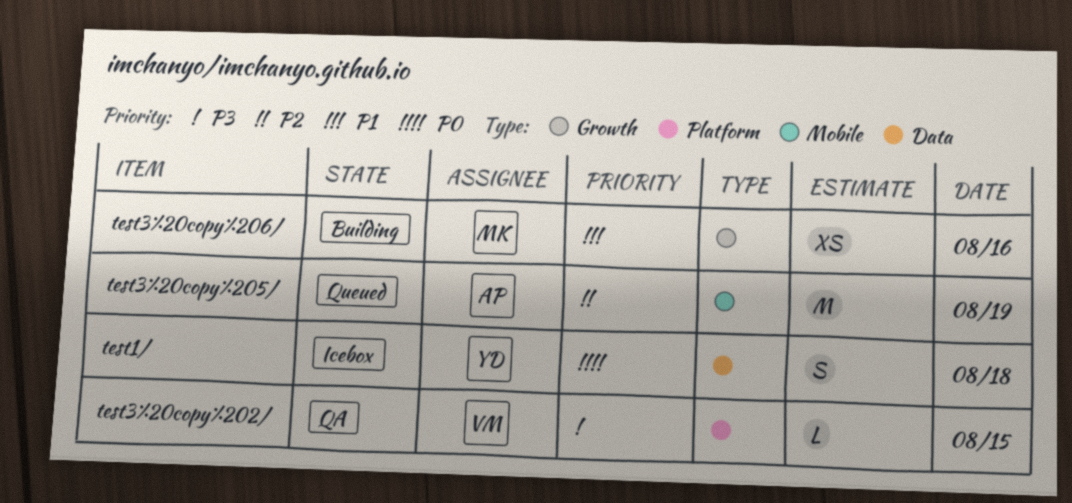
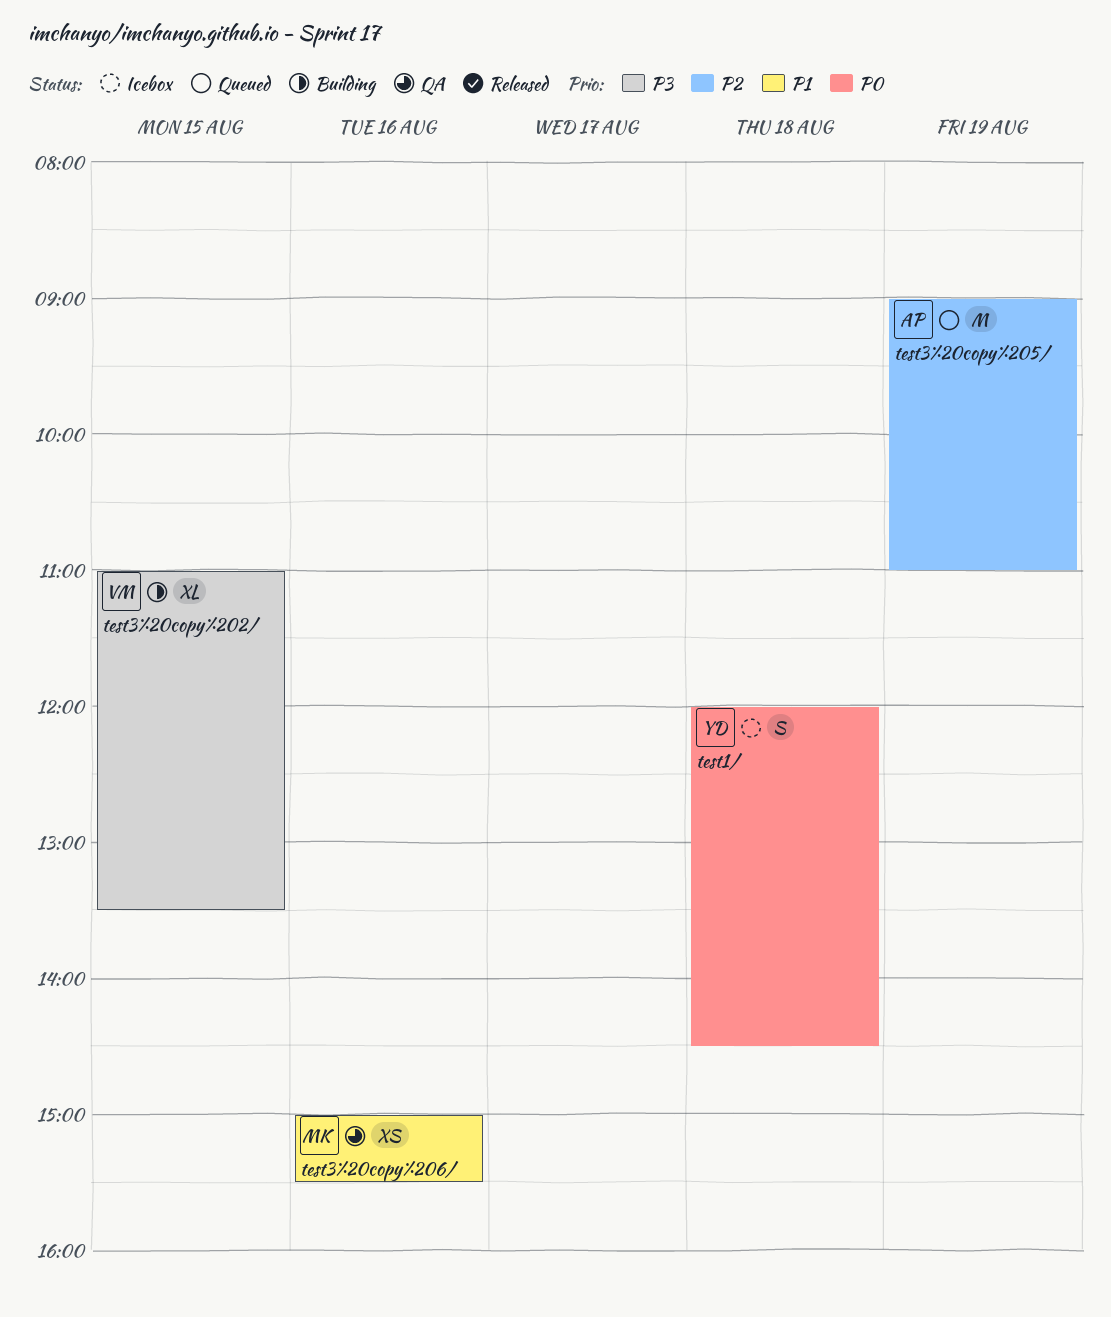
test3%20copy%202/, status: QA -> Building
test3%20copy%202/, estimate: L -> XL
test3%20copy%206/, status: Building -> QA

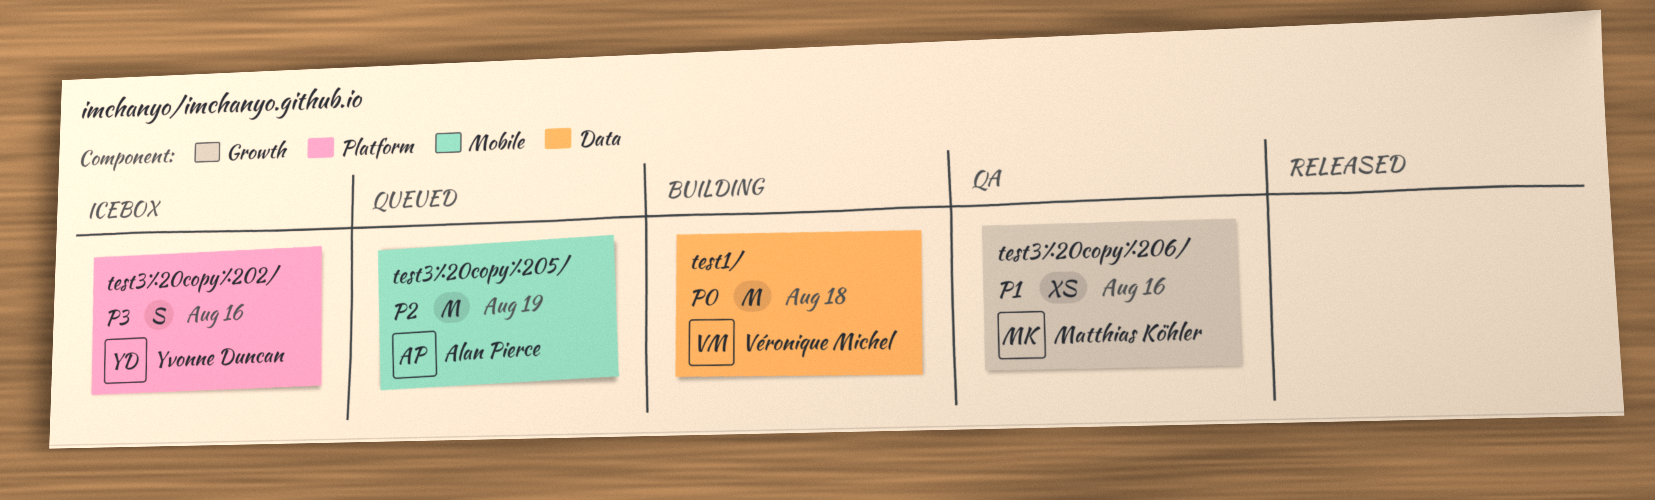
test1/, status: Icebox -> Building
test1/, owner: Yvonne Duncan -> Véronique Michel
test1/, estimate: S -> M
test3%20copy%202/, status: Building -> Icebox
test3%20copy%202/, owner: Véronique Michel -> Yvonne Duncan
test3%20copy%202/, estimate: XL -> S
test3%20copy%202/, day: Aug 15 -> Aug 16

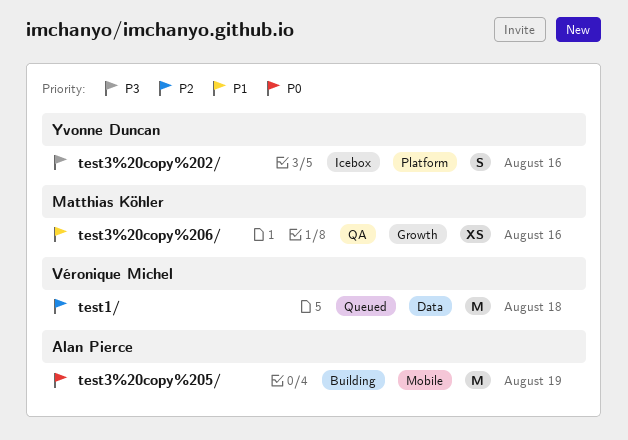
test1/, status: Building -> Queued
test1/, priority: P0 -> P2
test3%20copy%205/, status: Queued -> Building
test3%20copy%205/, priority: P2 -> P0

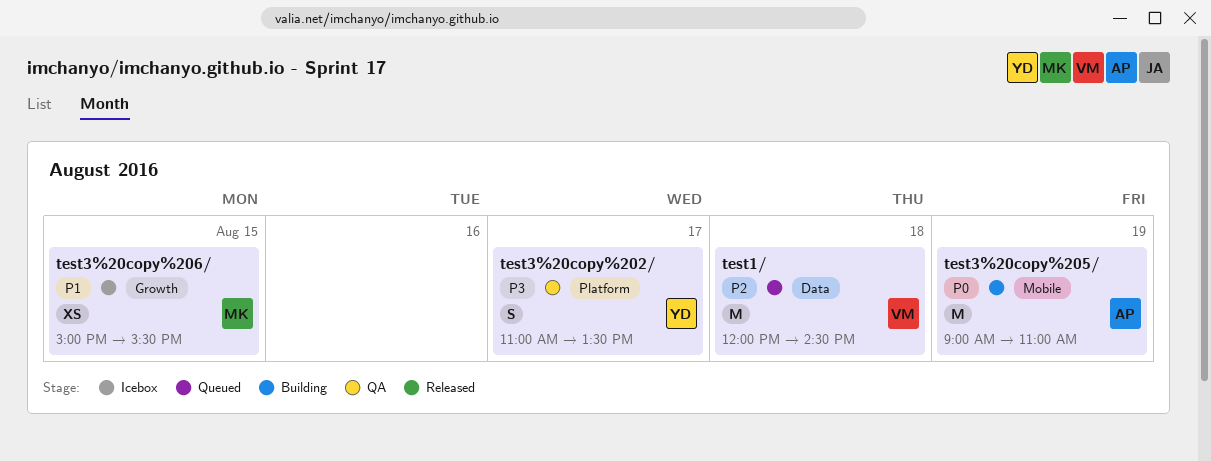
test3%20copy%202/, status: Icebox -> QA
test3%20copy%202/, day: Aug 16 -> Aug 17
test3%20copy%206/, status: QA -> Icebox
test3%20copy%206/, day: Aug 16 -> Aug 15

